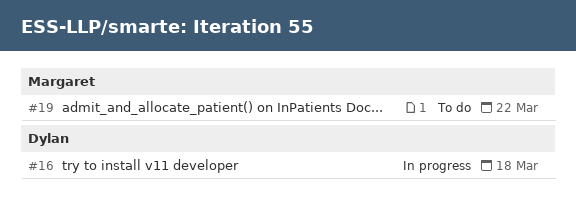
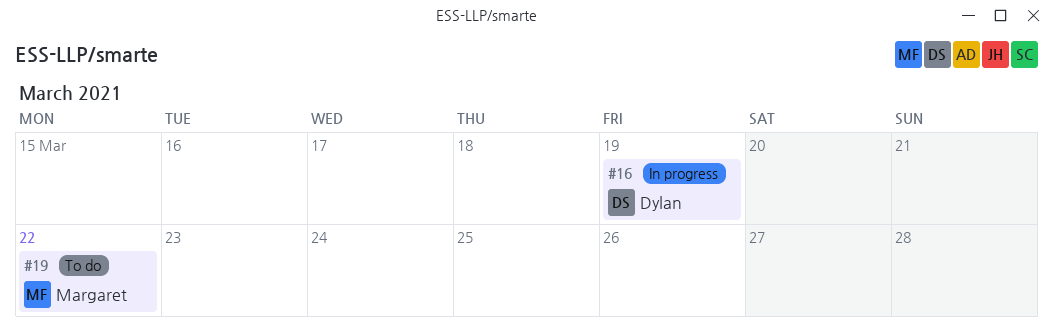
#16, due: Mar 18 -> Mar 19

